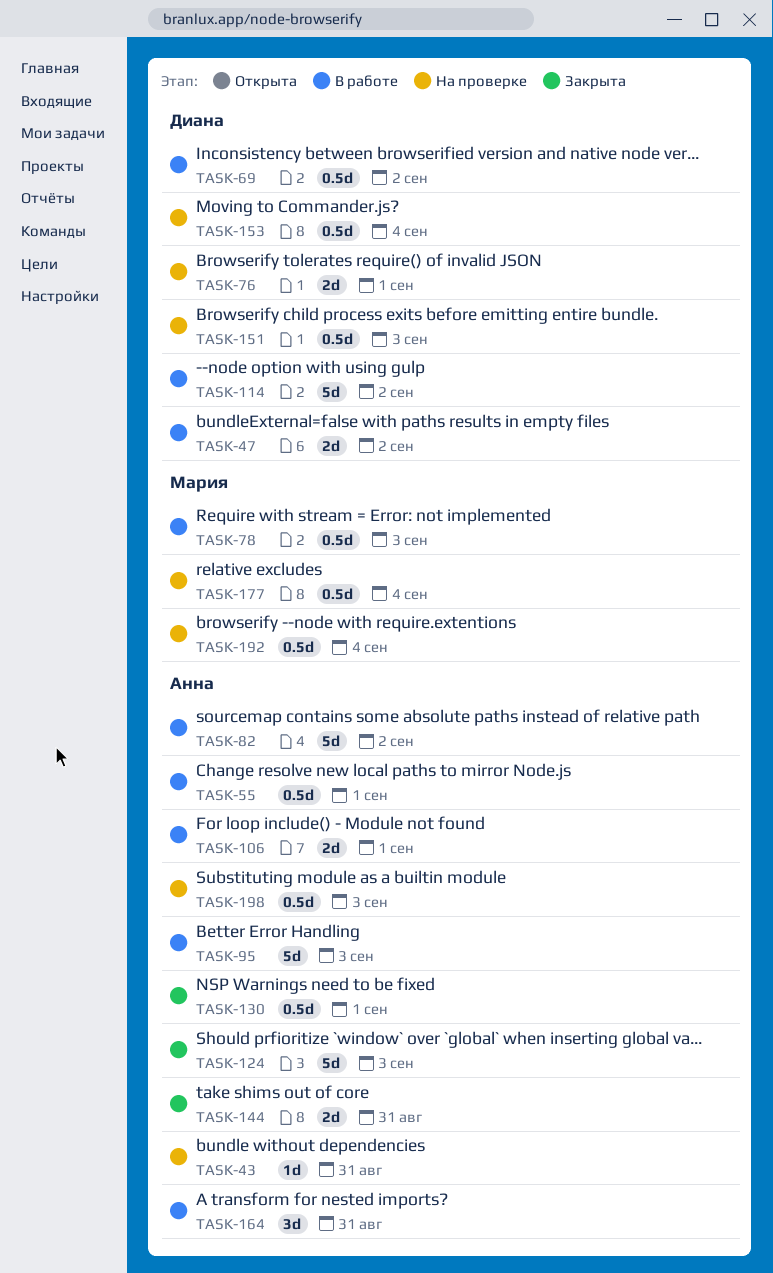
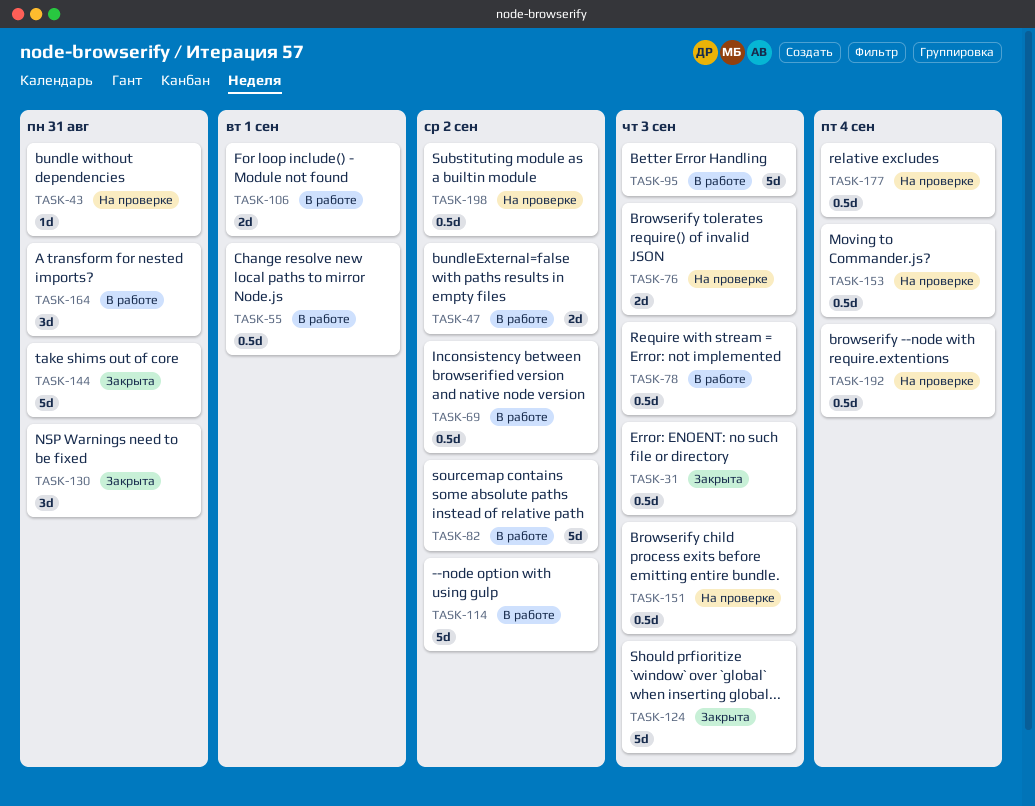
TASK-31: none -> present
TASK-76, due: Sep 1 -> Sep 3
TASK-130, estimate: 0.5d -> 3d
TASK-130, due: Sep 1 -> Aug 31
TASK-144, estimate: 2d -> 5d
TASK-198, due: Sep 3 -> Sep 2

